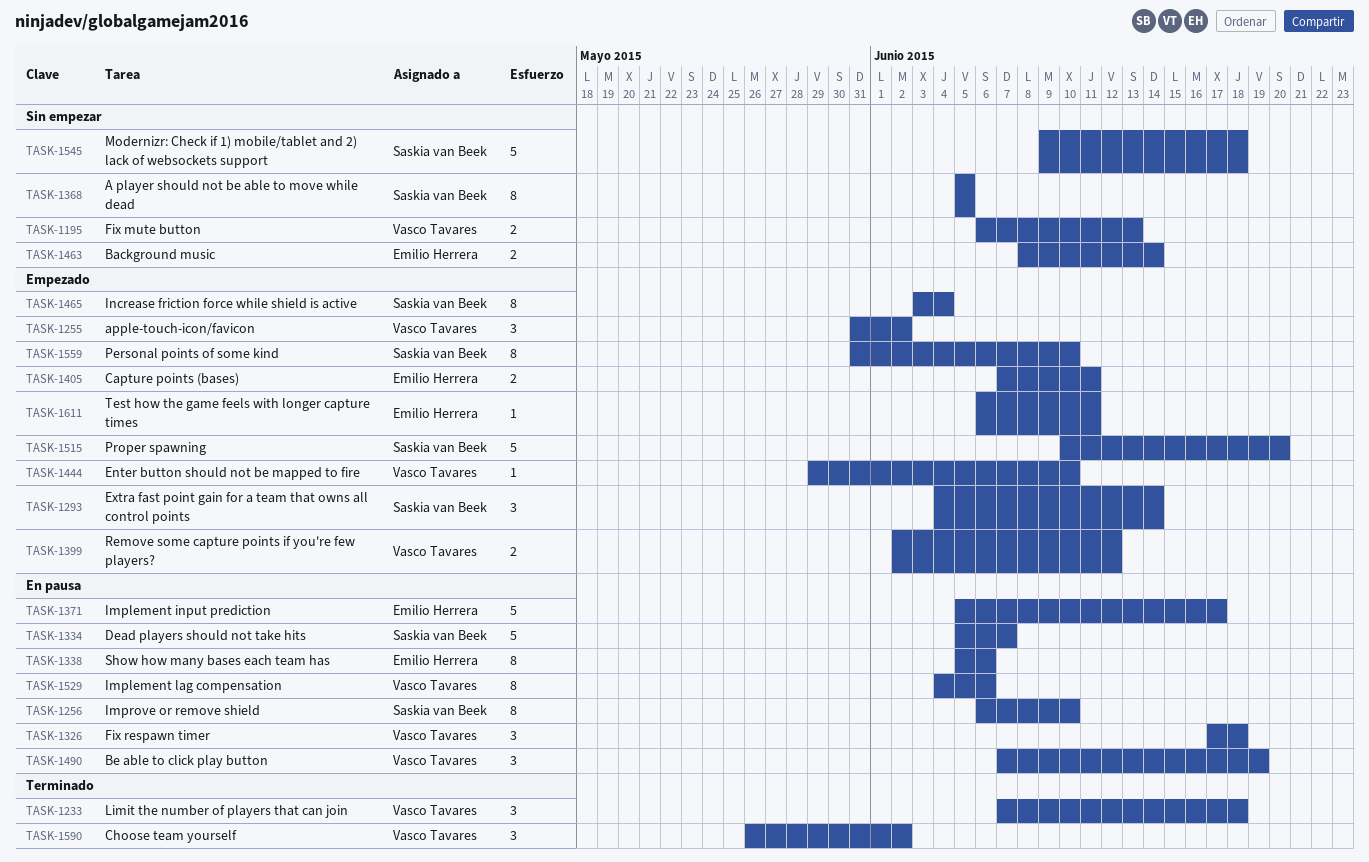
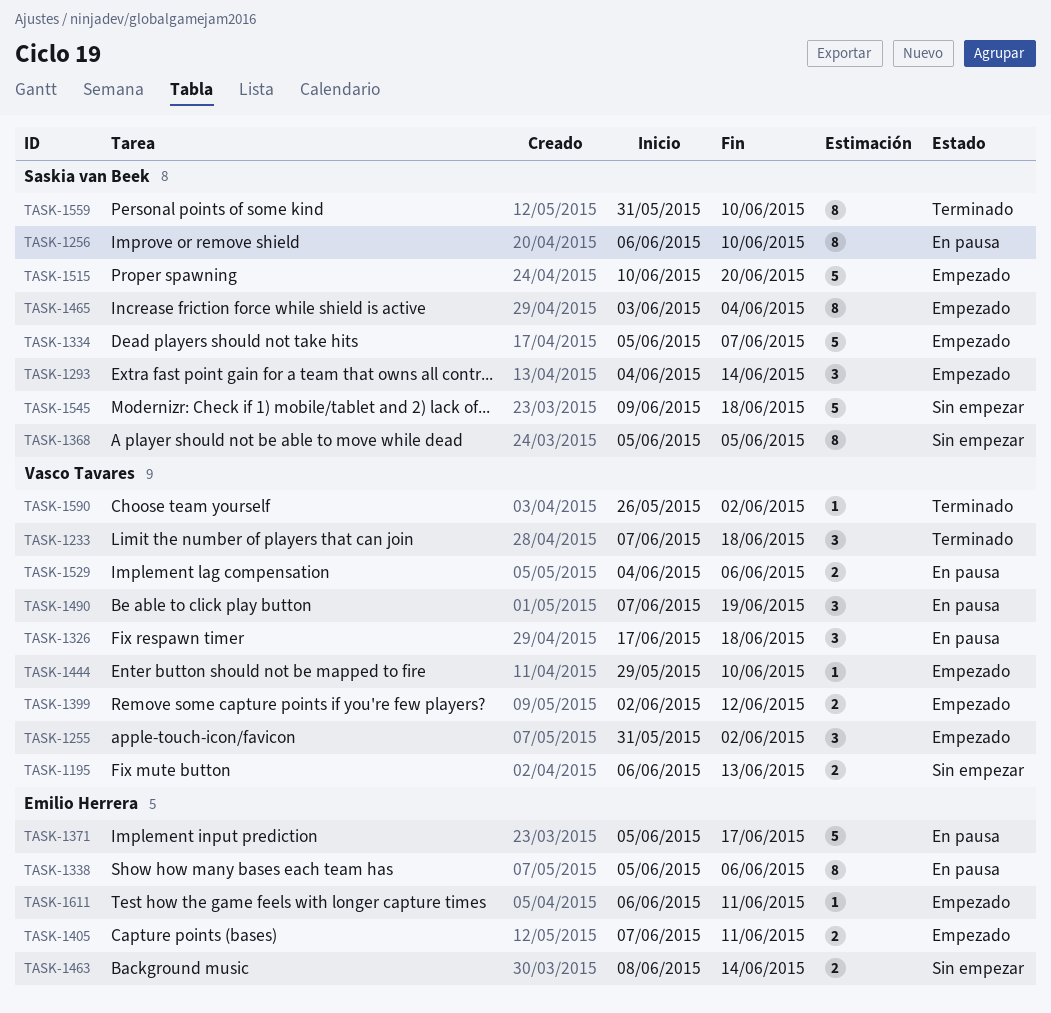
TASK-1334, status: En pausa -> Empezado
TASK-1529, estimate: 8 -> 2
TASK-1559, status: Empezado -> Terminado
TASK-1590, estimate: 3 -> 1

